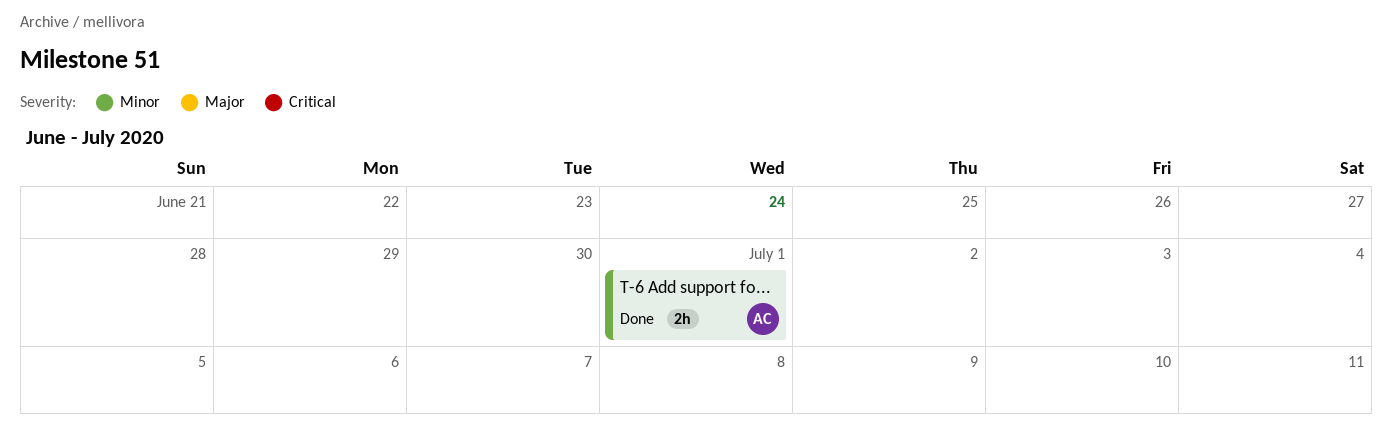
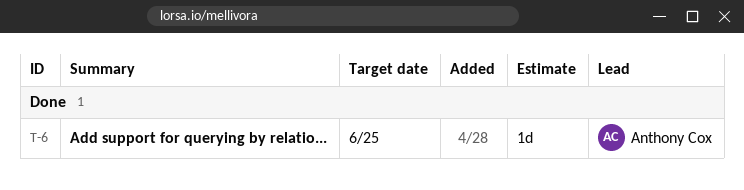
T-6, estimate: 2h -> 1d
T-6, due: Jul 1 -> Jun 25

